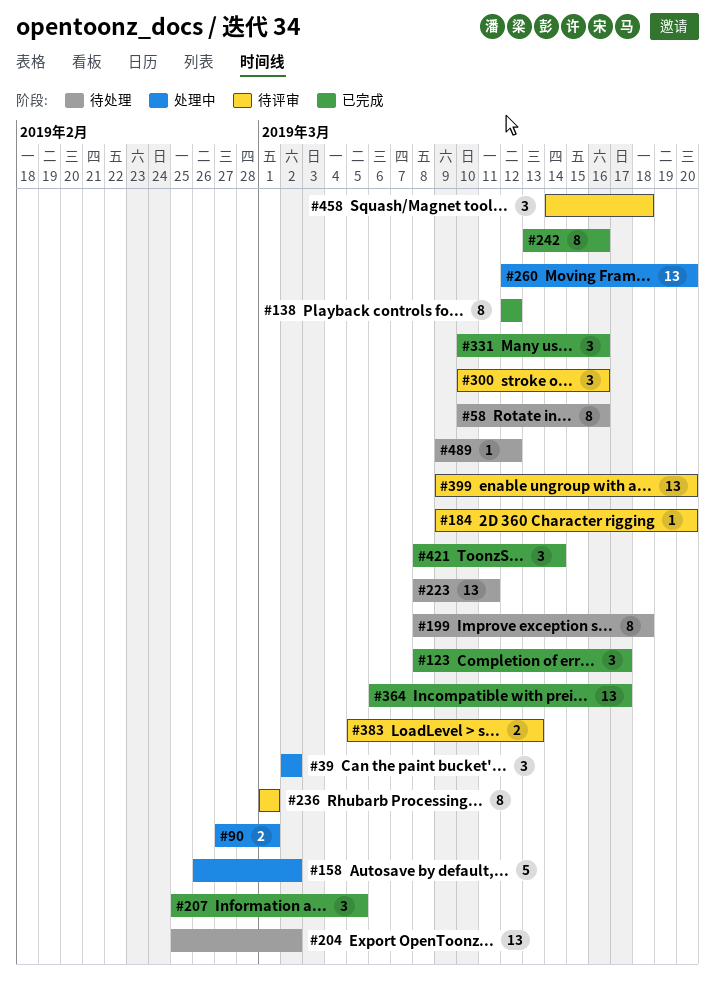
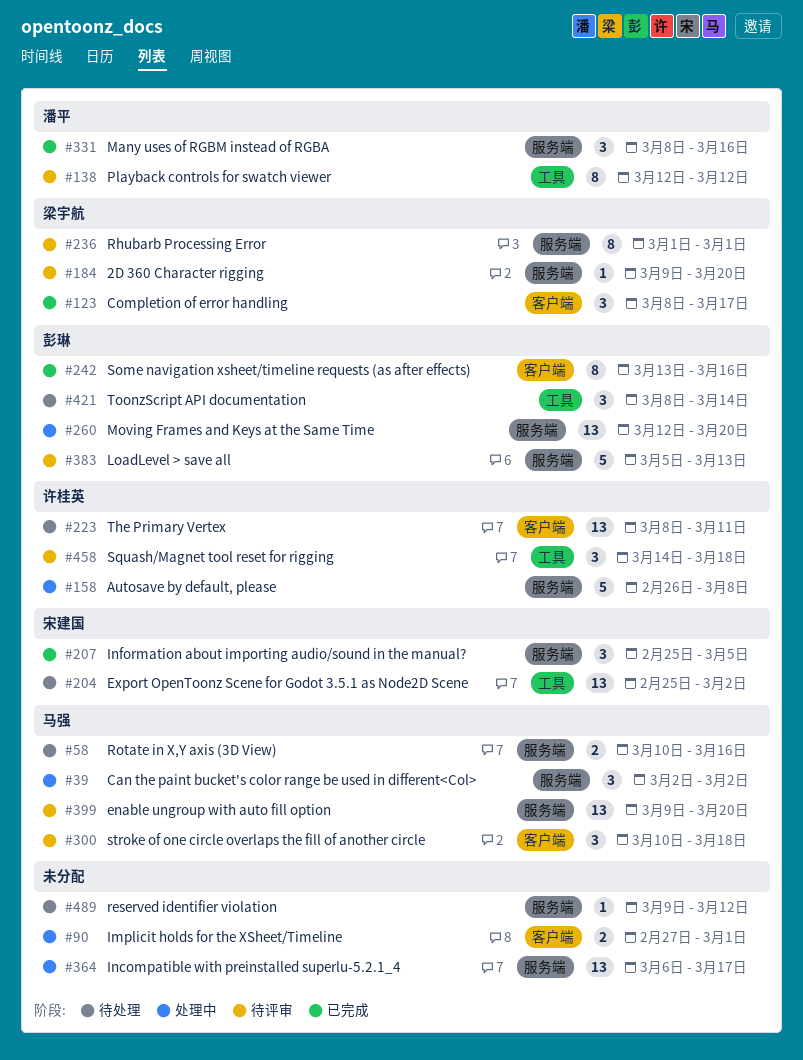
#58, estimate: 8 -> 2
#138, status: 已完成 -> 待评审
#158, due: Mar 2 -> Mar 8
#199: present -> none
#300, due: Mar 16 -> Mar 18
#331, start: Mar 10 -> Mar 8
#364, status: 已完成 -> 处理中
#383, estimate: 2 -> 5
#421, status: 已完成 -> 待处理

